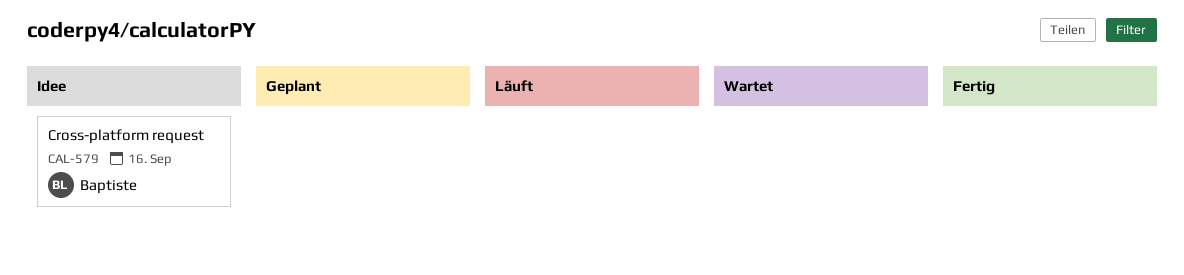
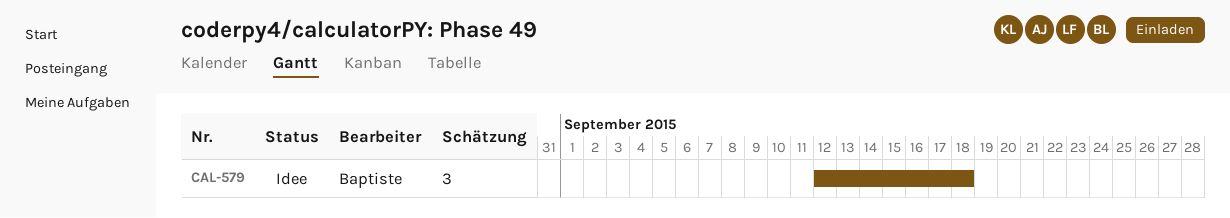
CAL-579, due: Sep 16 -> Sep 18

